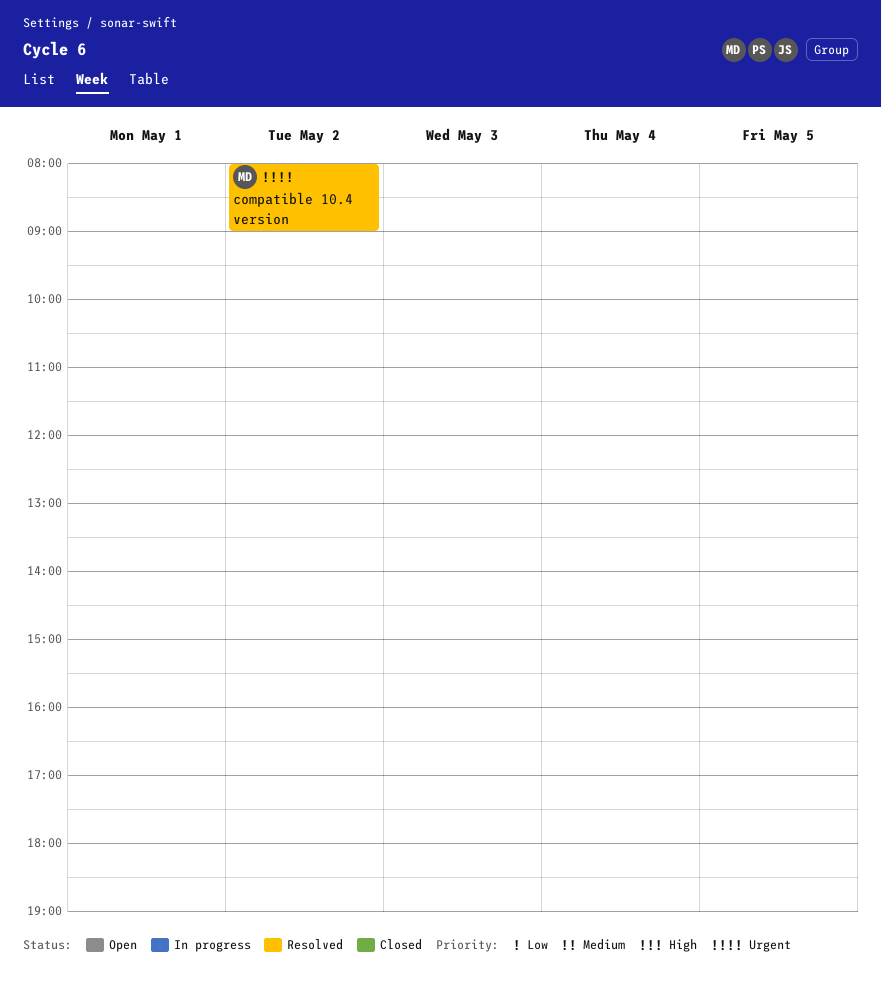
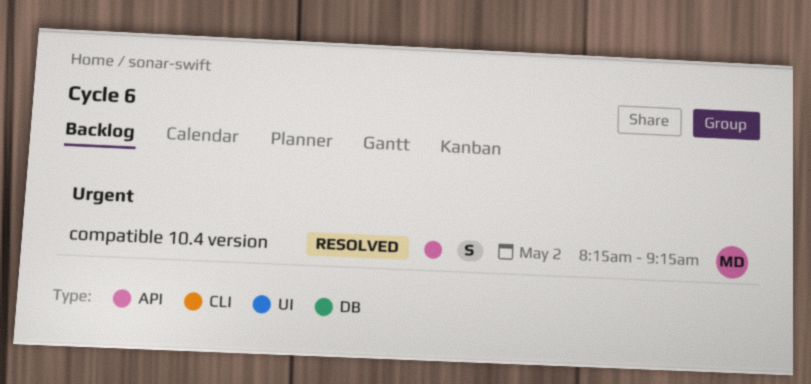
compatible 10.4 version, begins: 08:00 -> 08:15
compatible 10.4 version, ends: 09:00 -> 09:15

